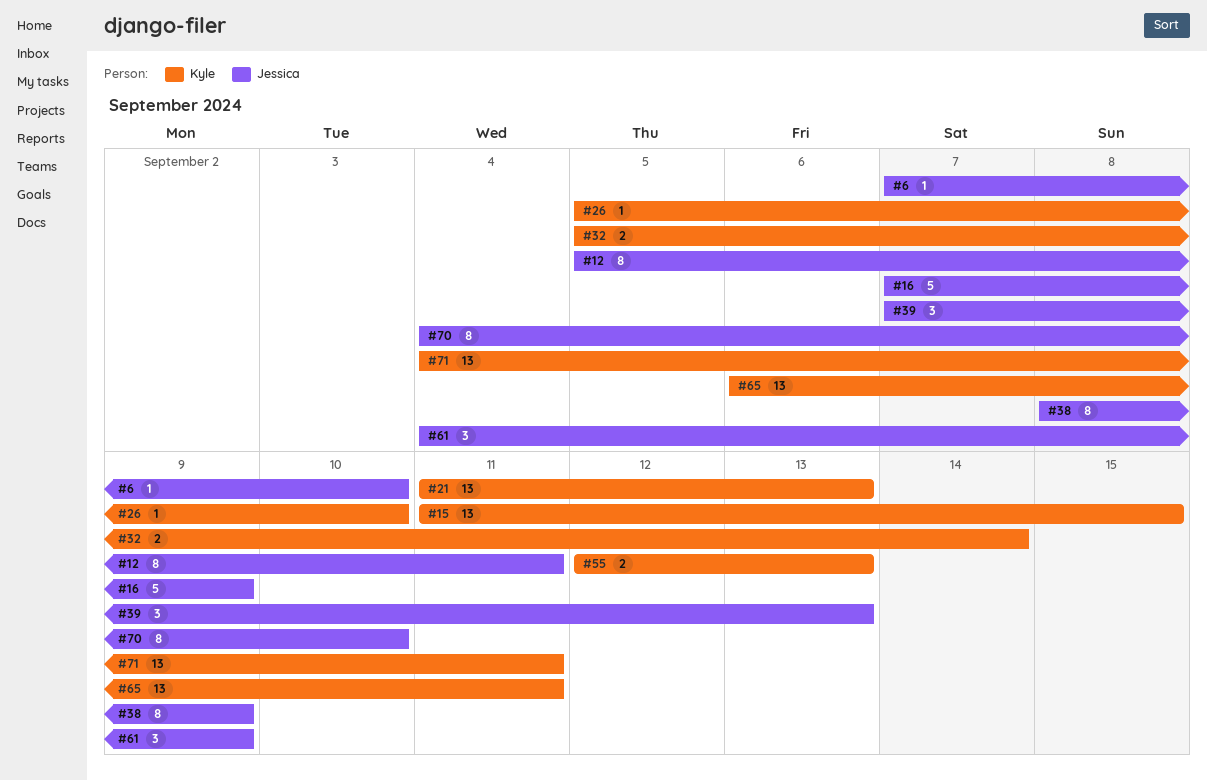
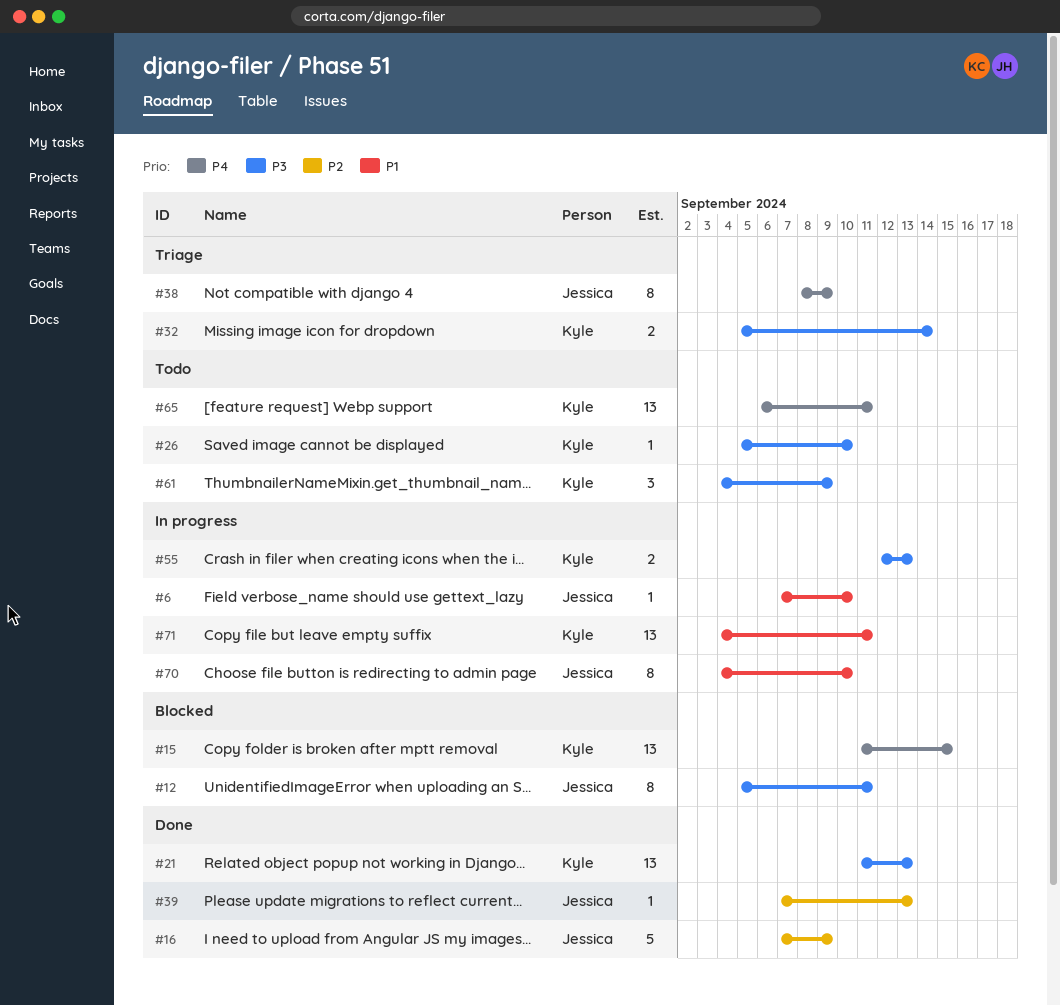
#39, estimate: 3 -> 1
#61, owner: Jessica -> Kyle

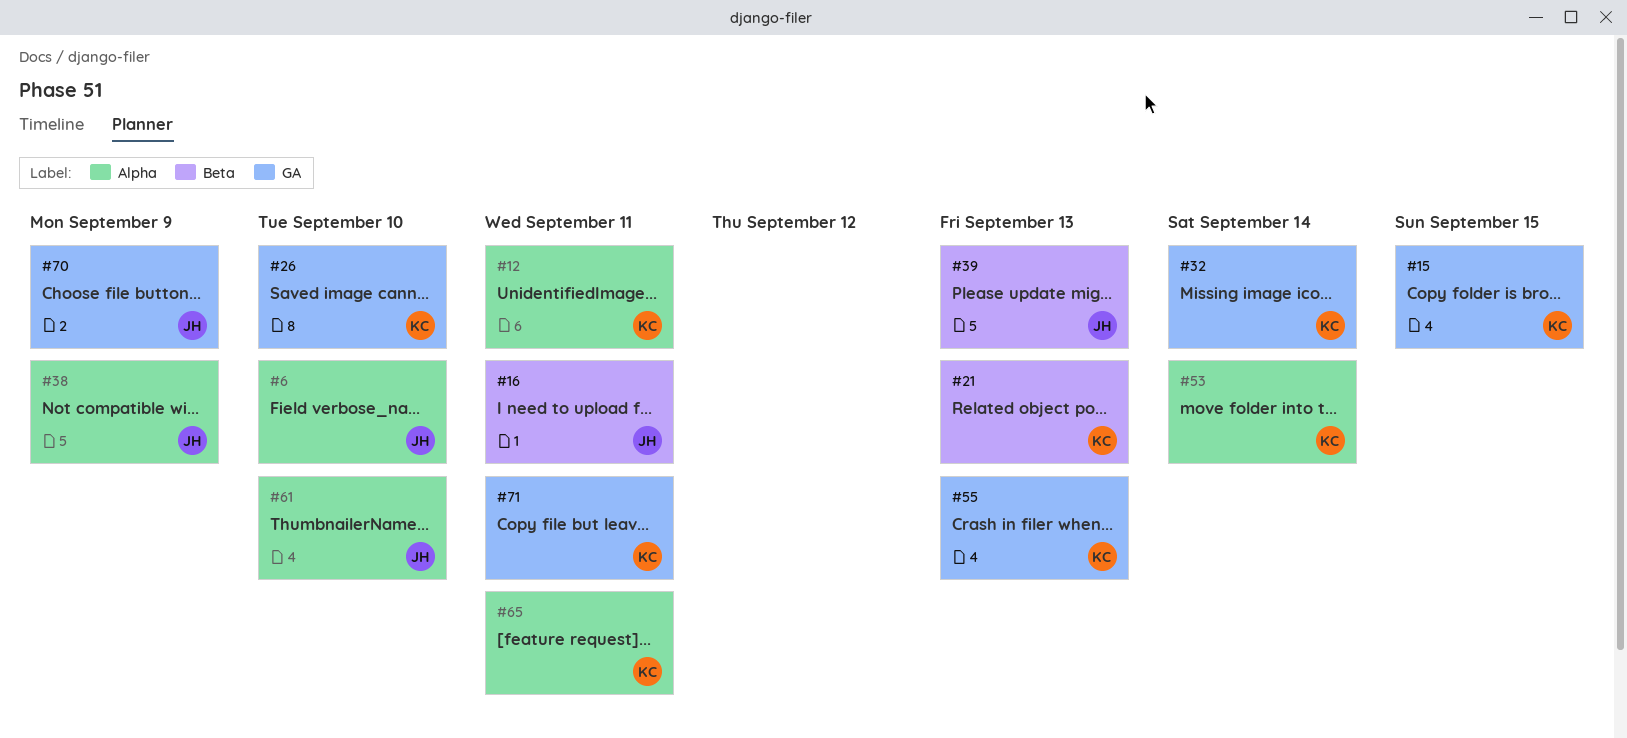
#12, owner: Jessica -> Kyle
#16, due: Sep 9 -> Sep 11
#53: none -> present
#61, owner: Kyle -> Jessica
#61, due: Sep 9 -> Sep 10
#70, due: Sep 10 -> Sep 9

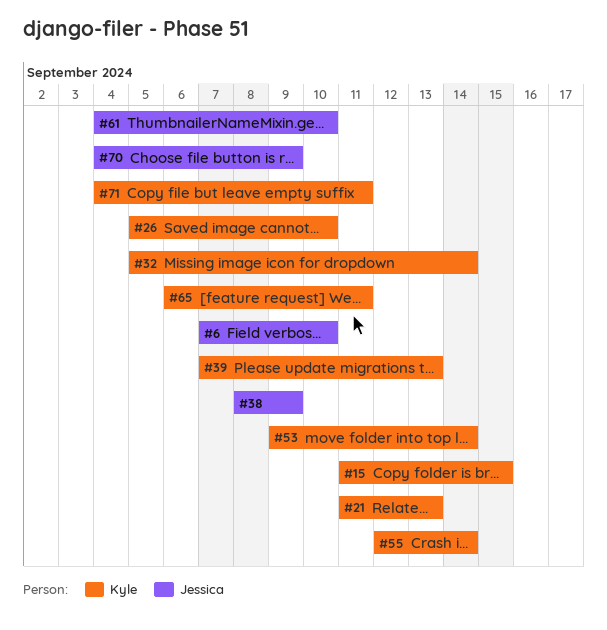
#12: present -> none
#16: present -> none
#39, owner: Jessica -> Kyle
#55, due: Sep 13 -> Sep 14

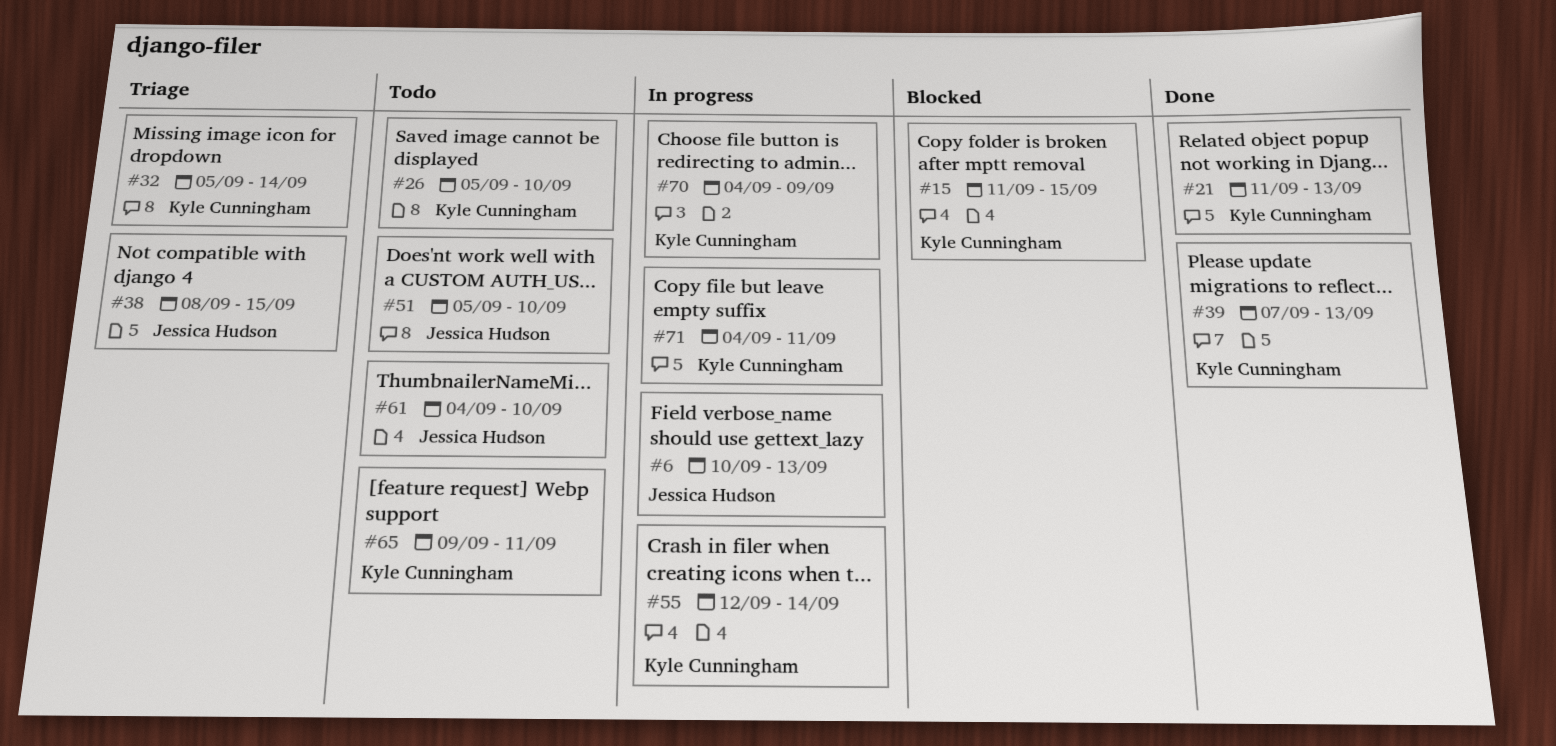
#6, start: Sep 7 -> Sep 10
#6, due: Sep 10 -> Sep 13
#38, due: Sep 9 -> Sep 15
#51: none -> present
#53: present -> none
#65, start: Sep 6 -> Sep 9
#70, owner: Jessica Hudson -> Kyle Cunningham

